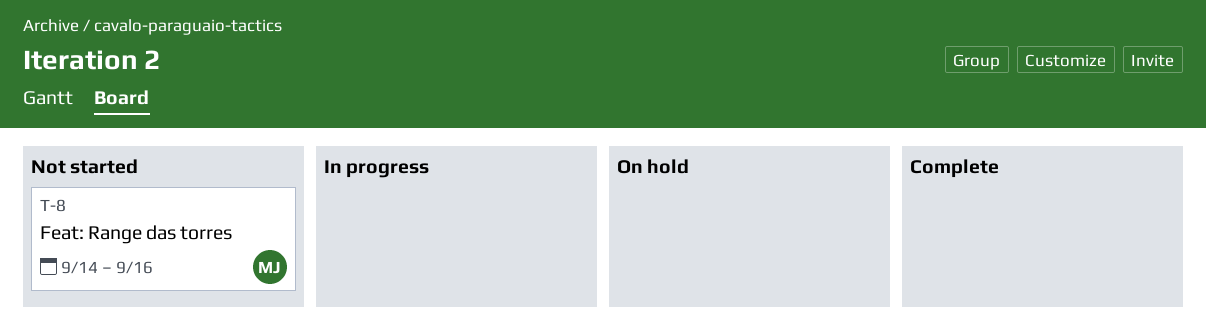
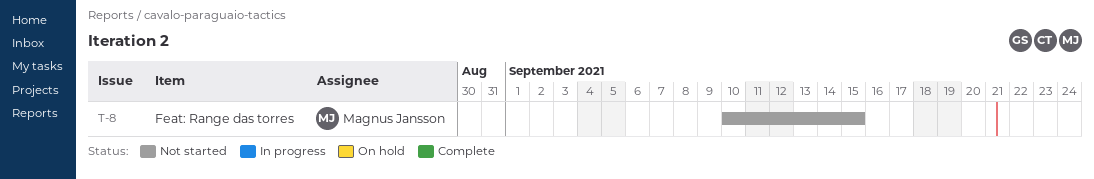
T-8, start: Sep 14 -> Sep 10
T-8, due: Sep 16 -> Sep 15

